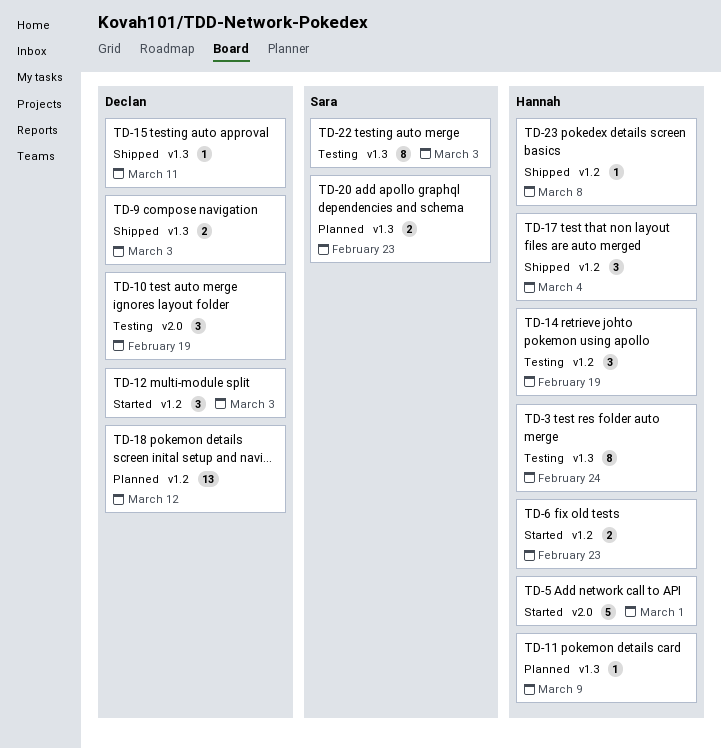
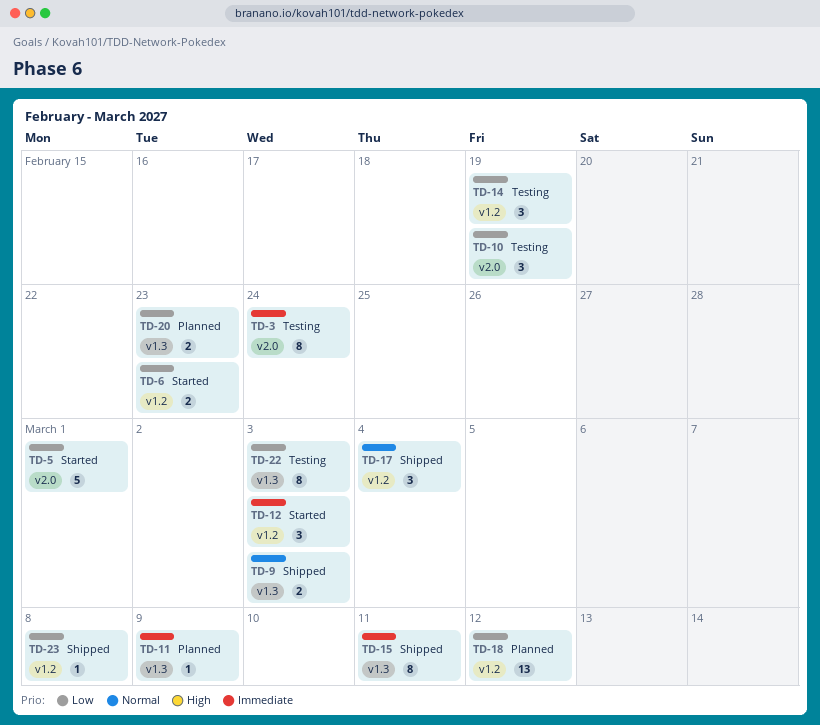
TD-3, label: v1.3 -> v2.0
TD-15, estimate: 1 -> 8

